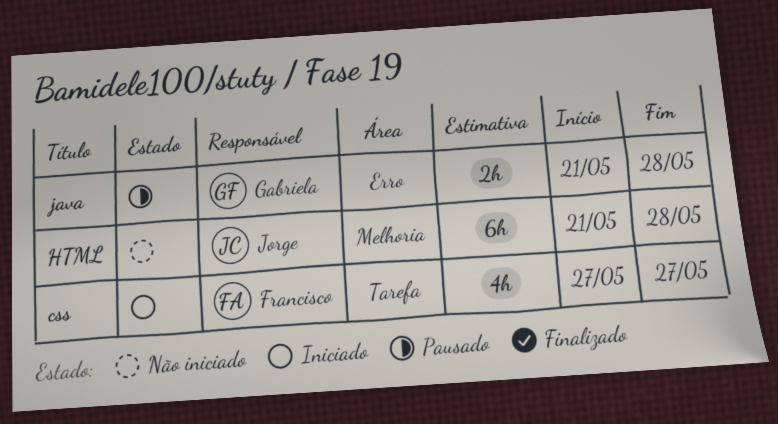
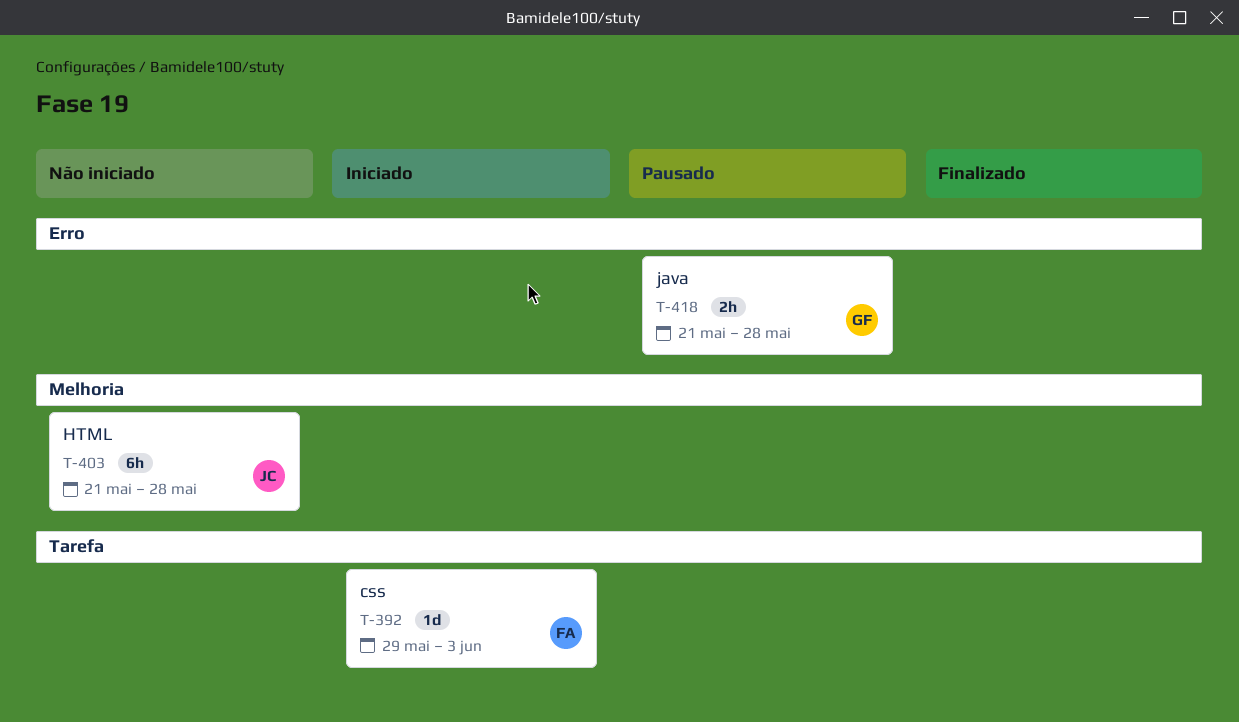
css, estimate: 4h -> 1d
css, start: May 27 -> May 29
css, due: May 27 -> Jun 3

